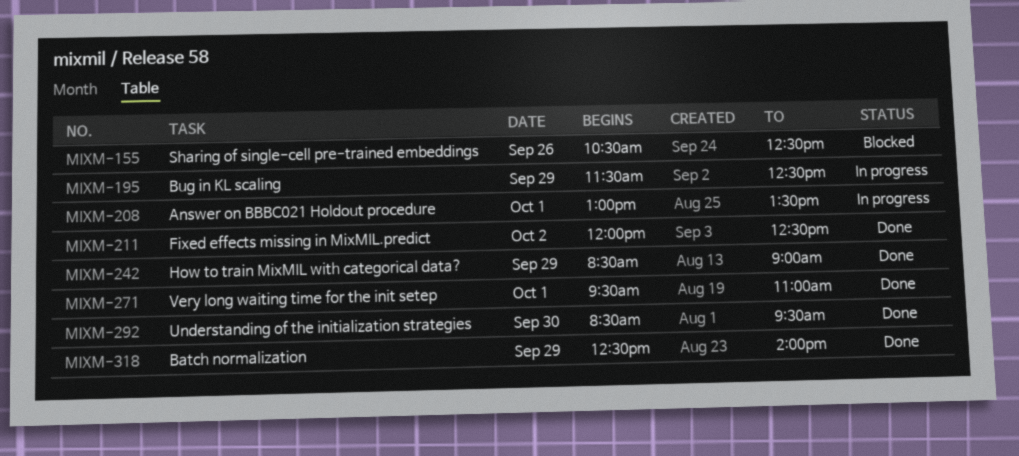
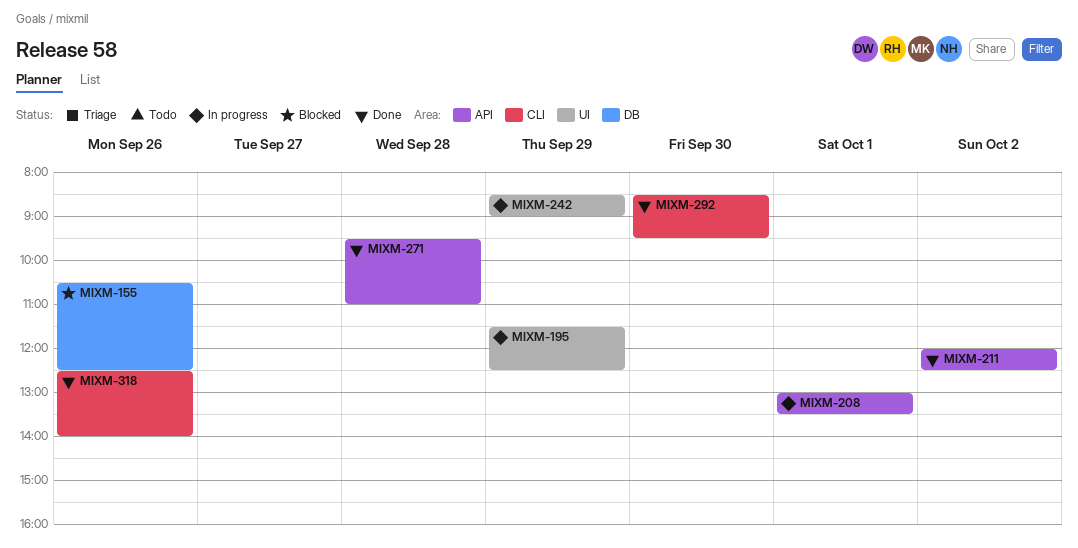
MIXM-242, status: Done -> In progress
MIXM-271, day: Oct 1 -> Sep 28
MIXM-318, day: Sep 29 -> Sep 26

